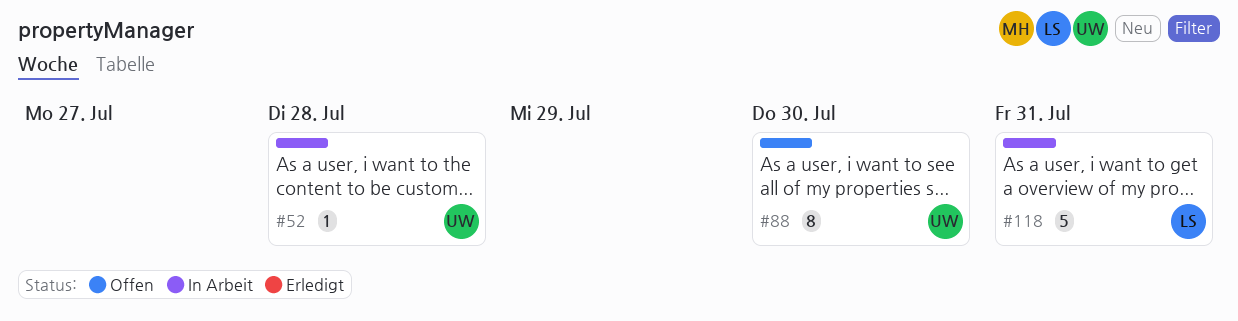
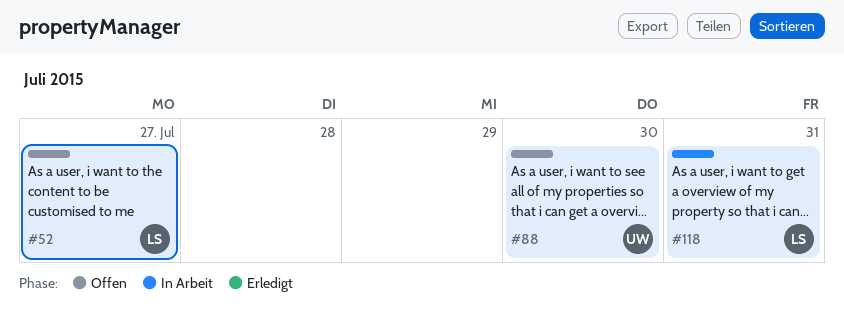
#52, status: In Arbeit -> Offen
#52, owner: UW -> LS
#52, due: Jul 28 -> Jul 27

